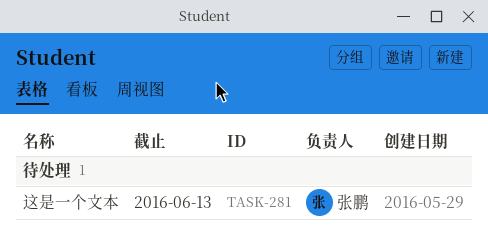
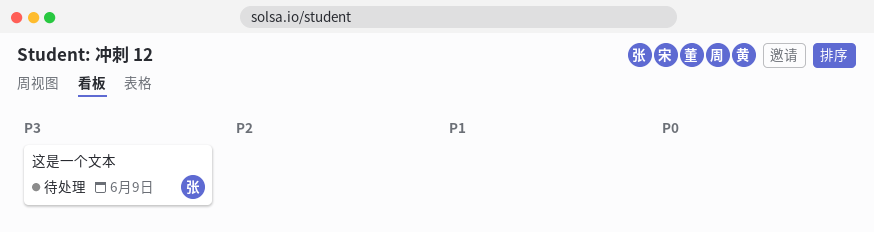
这是一个文本, due: Jun 13 -> Jun 9

